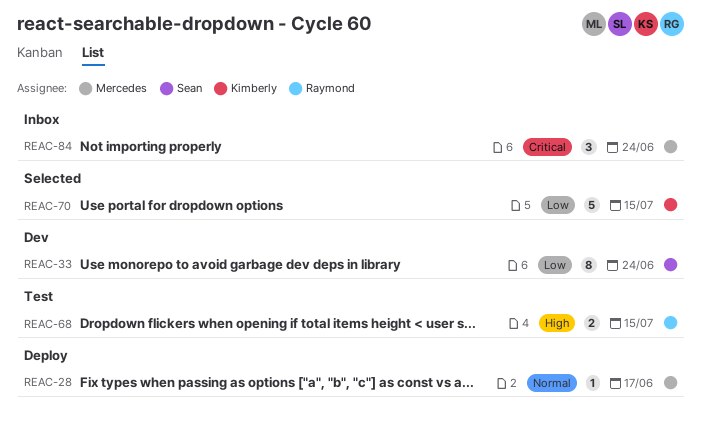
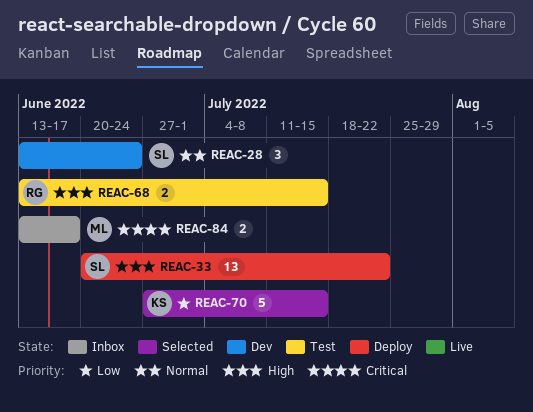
REAC-28, status: Deploy -> Dev
REAC-28, owner: Mercedes -> Sean
REAC-28, estimate: 1 -> 3
REAC-28, due: Jun 17 -> Jun 24
REAC-33, status: Dev -> Deploy
REAC-33, priority: Low -> High
REAC-33, estimate: 8 -> 13
REAC-33, due: Jun 24 -> Jul 22
REAC-84, estimate: 3 -> 2
REAC-84, due: Jun 24 -> Jun 17

